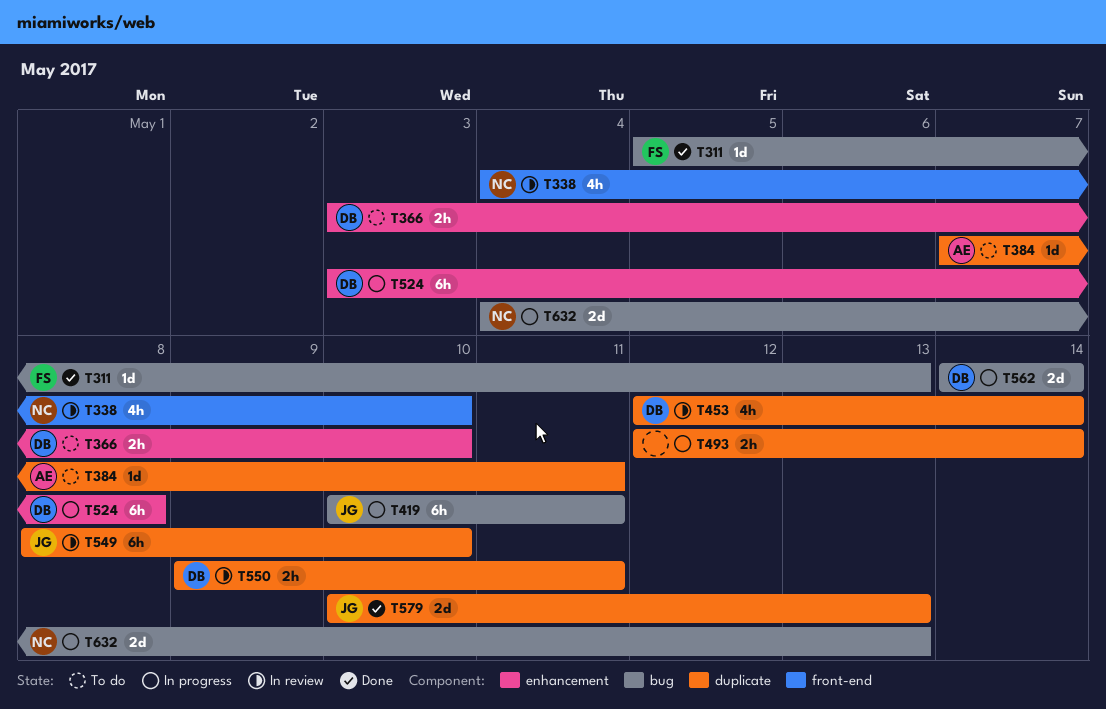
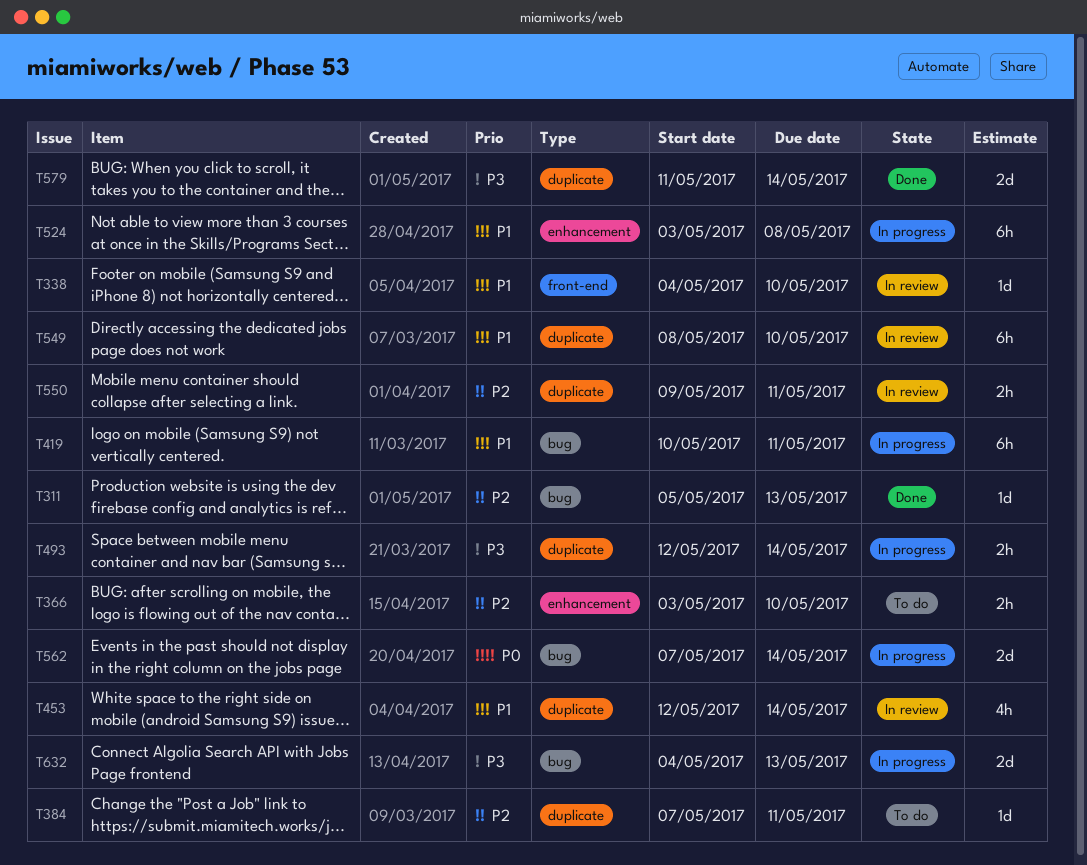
T338, estimate: 4h -> 1d
T562, start: May 14 -> May 7
T579, start: May 10 -> May 11
T579, due: May 13 -> May 14

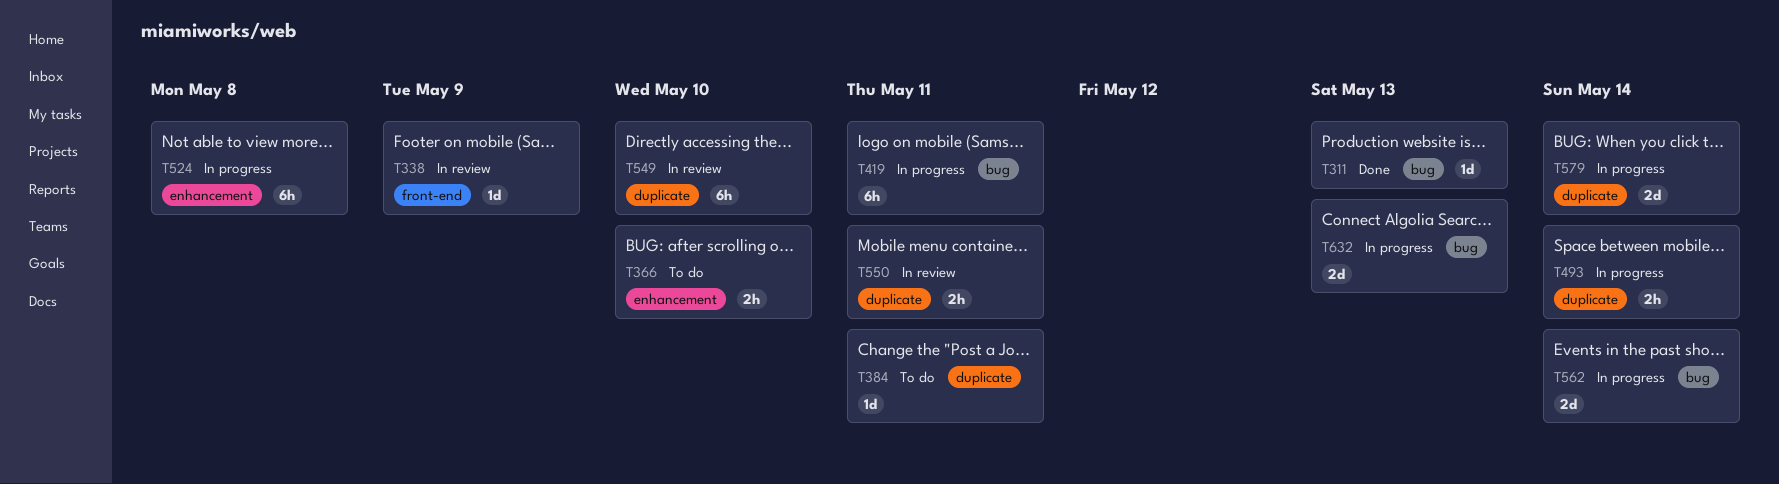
T338, due: May 10 -> May 9
T453: present -> none
T579, status: Done -> In progress

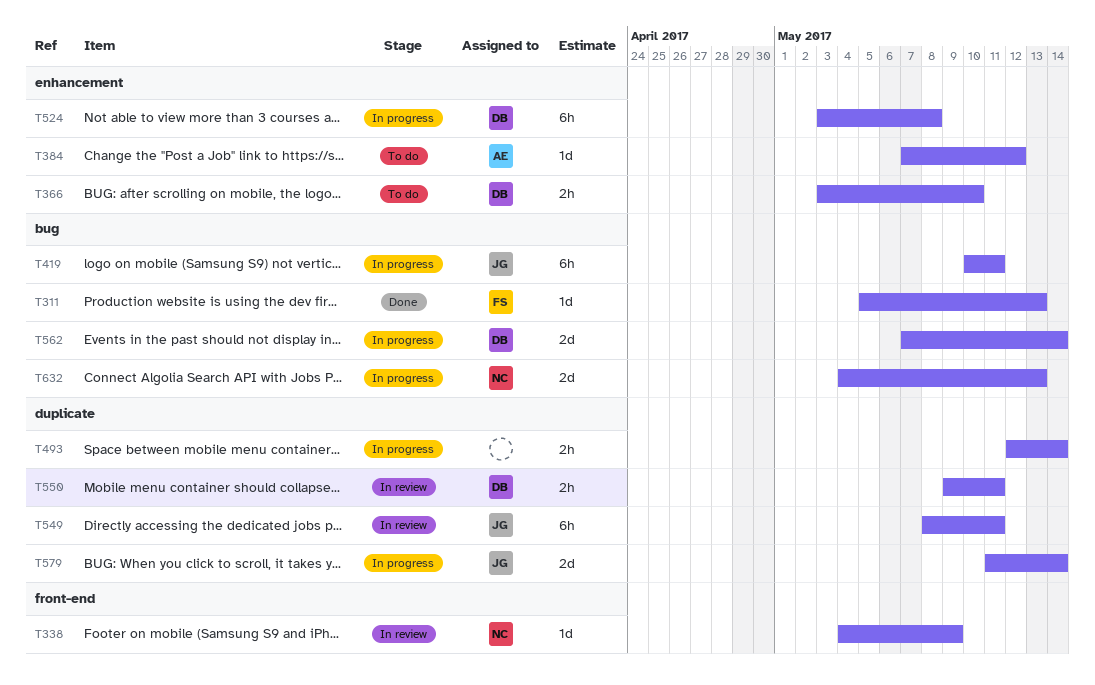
T384, label: duplicate -> enhancement
T384, due: May 11 -> May 12
T549, due: May 10 -> May 11

